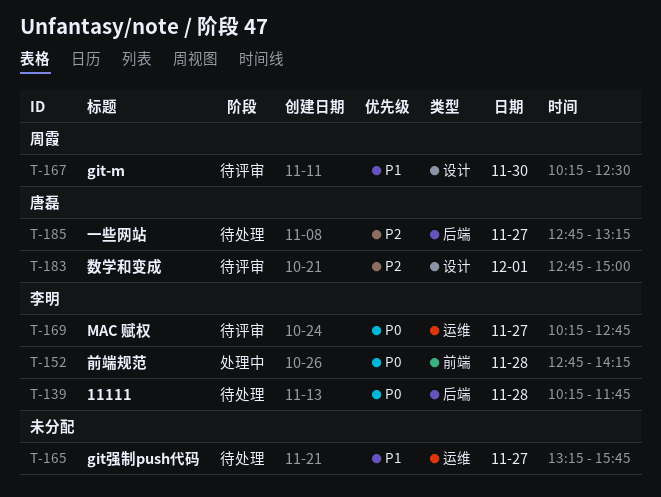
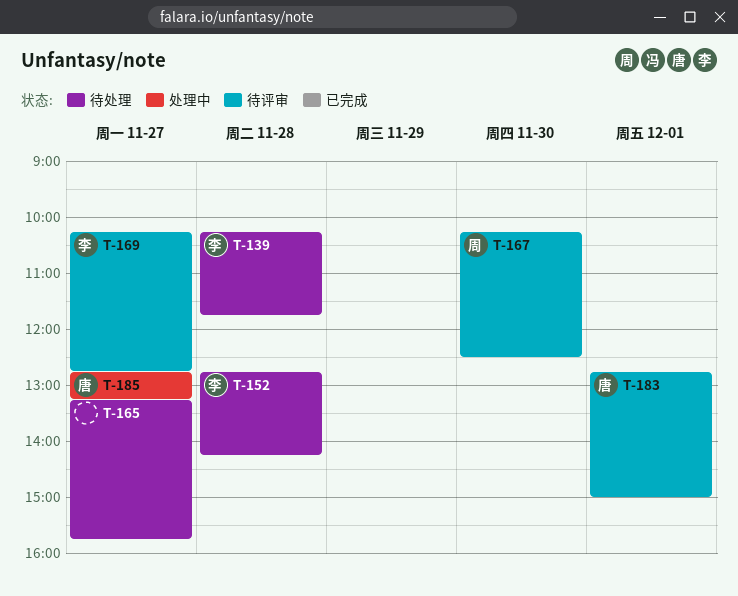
T-152, status: 处理中 -> 待处理
T-185, status: 待处理 -> 处理中

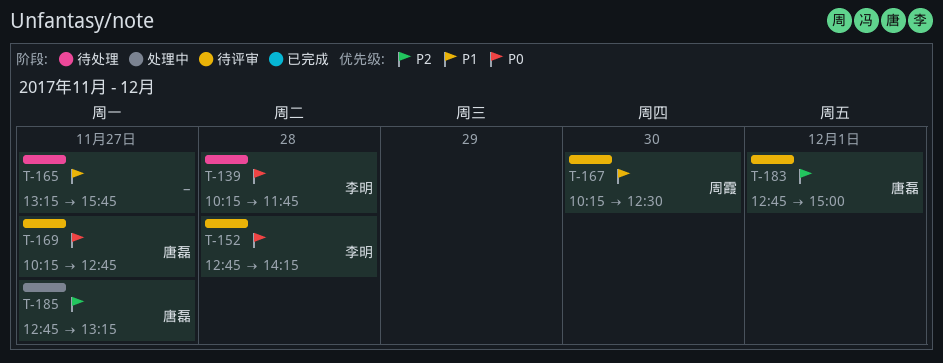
T-152, status: 待处理 -> 待评审
T-169, owner: 李明 -> 唐磊

